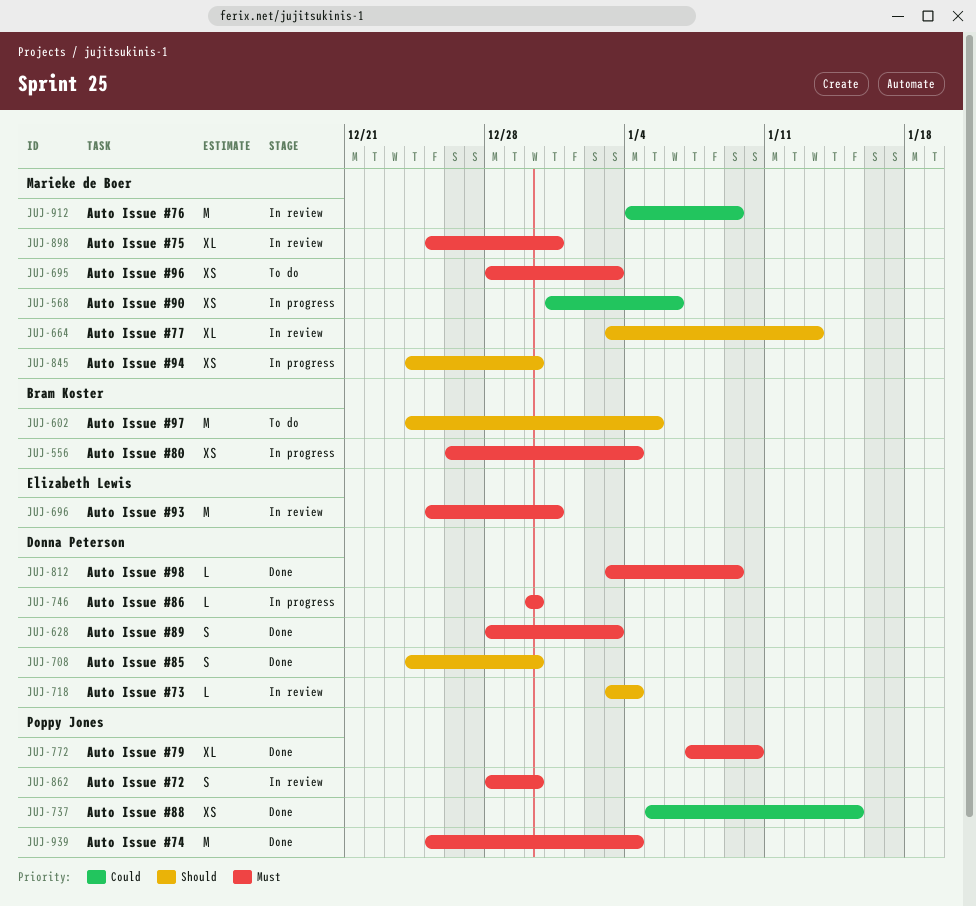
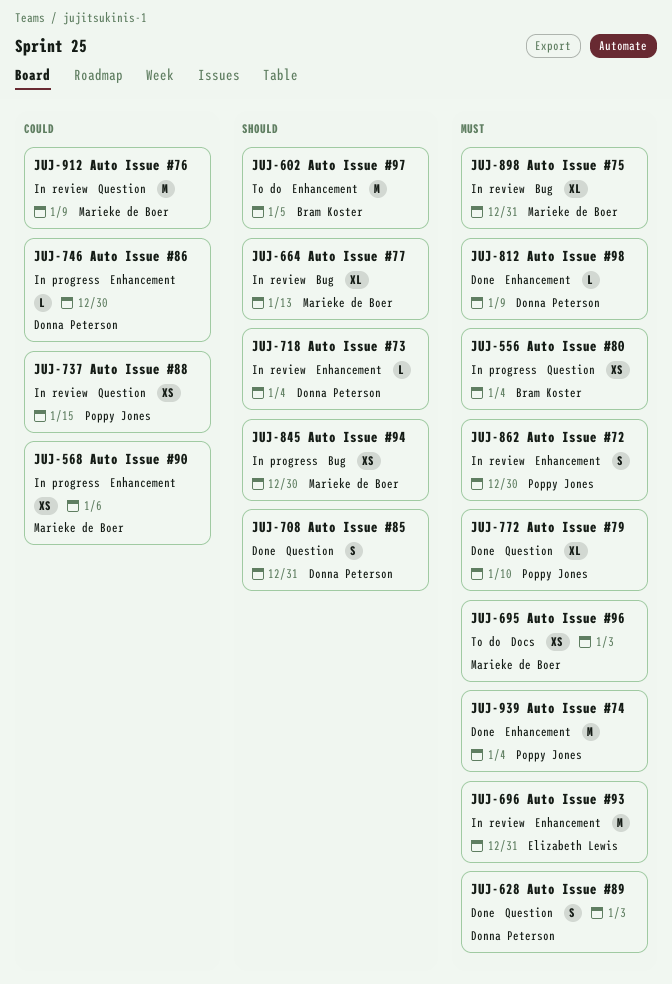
JUJ-708, due: Dec 30 -> Dec 31
JUJ-737, status: Done -> In review
JUJ-746, priority: Must -> Could

